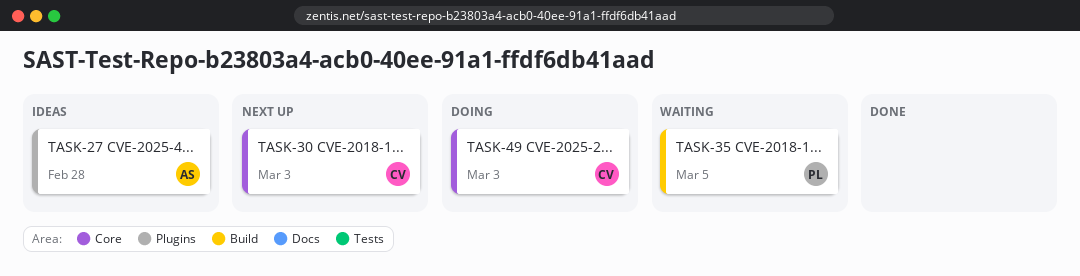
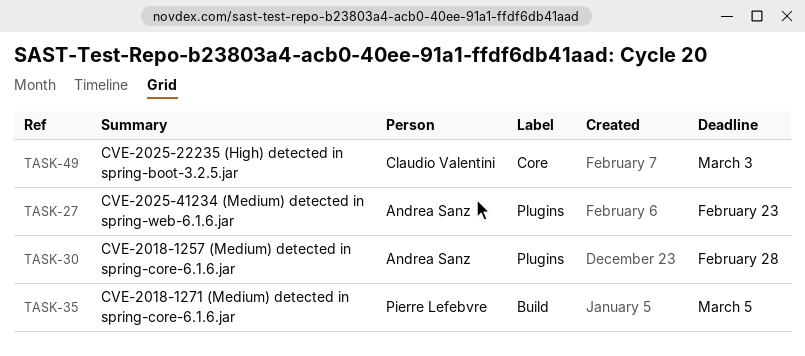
TASK-27, due: Feb 28 -> Feb 23
TASK-30, owner: Claudio Valentini -> Andrea Sanz
TASK-30, label: Core -> Plugins
TASK-30, due: Mar 3 -> Feb 28

